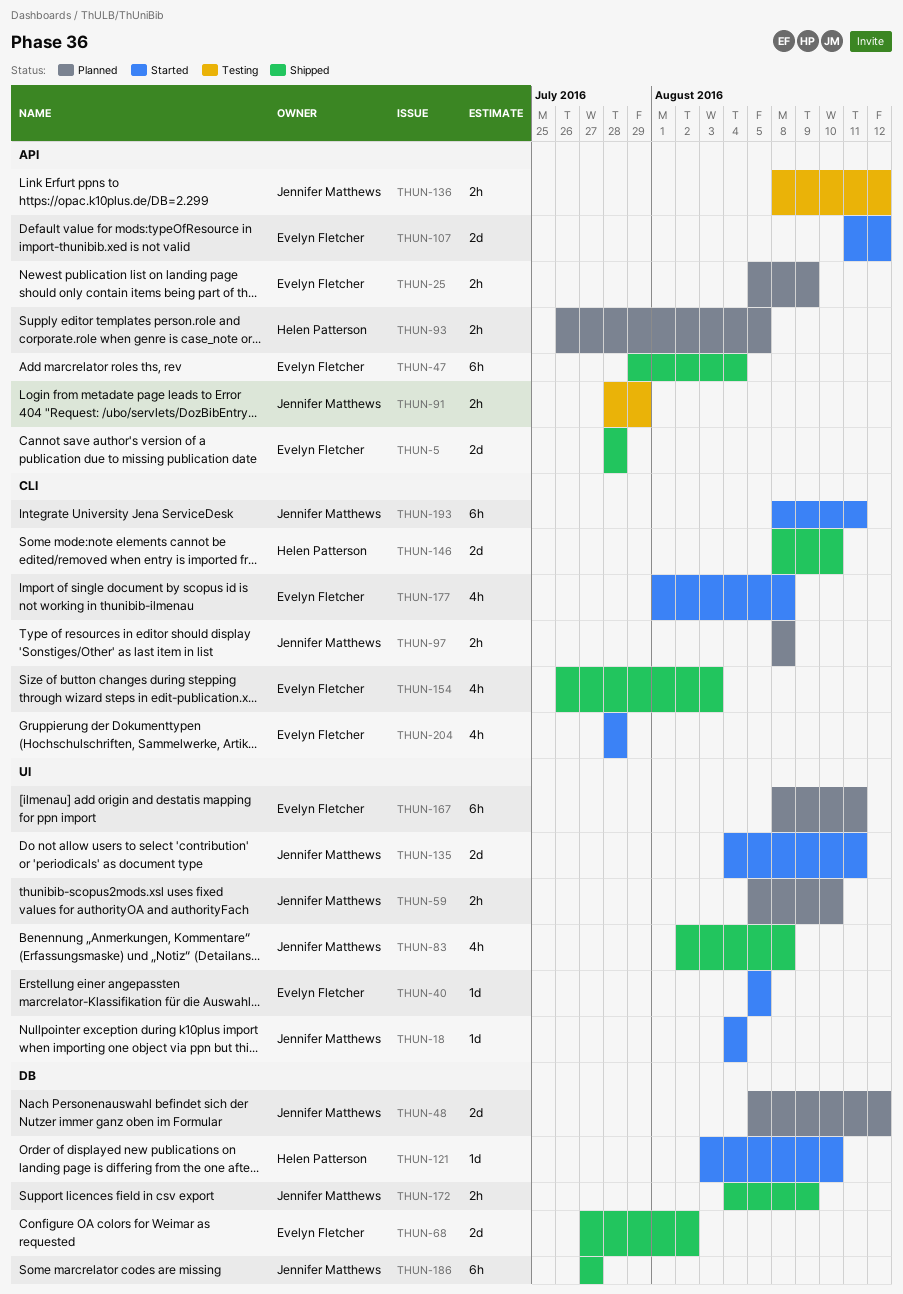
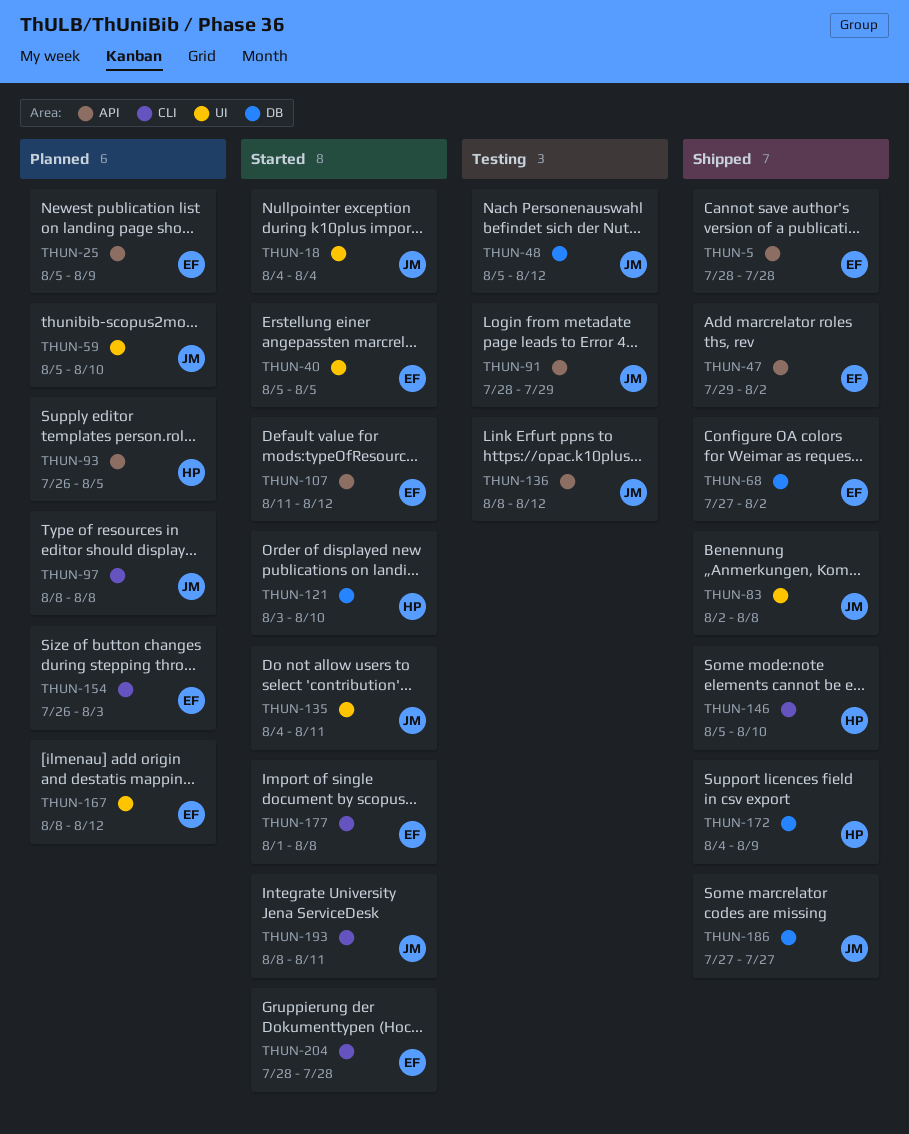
THUN-47, due: Aug 4 -> Aug 2
THUN-48, status: Planned -> Testing
THUN-146, start: Aug 8 -> Aug 5
THUN-154, status: Shipped -> Planned
THUN-167, due: Aug 11 -> Aug 12
THUN-172, owner: Jennifer Matthews -> Helen Patterson

